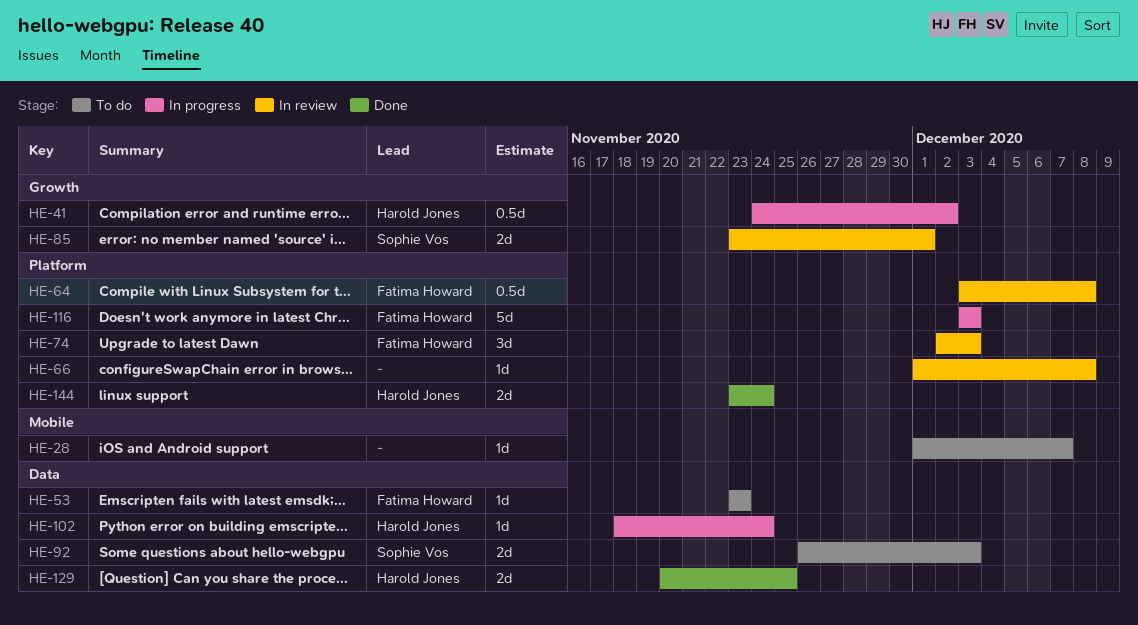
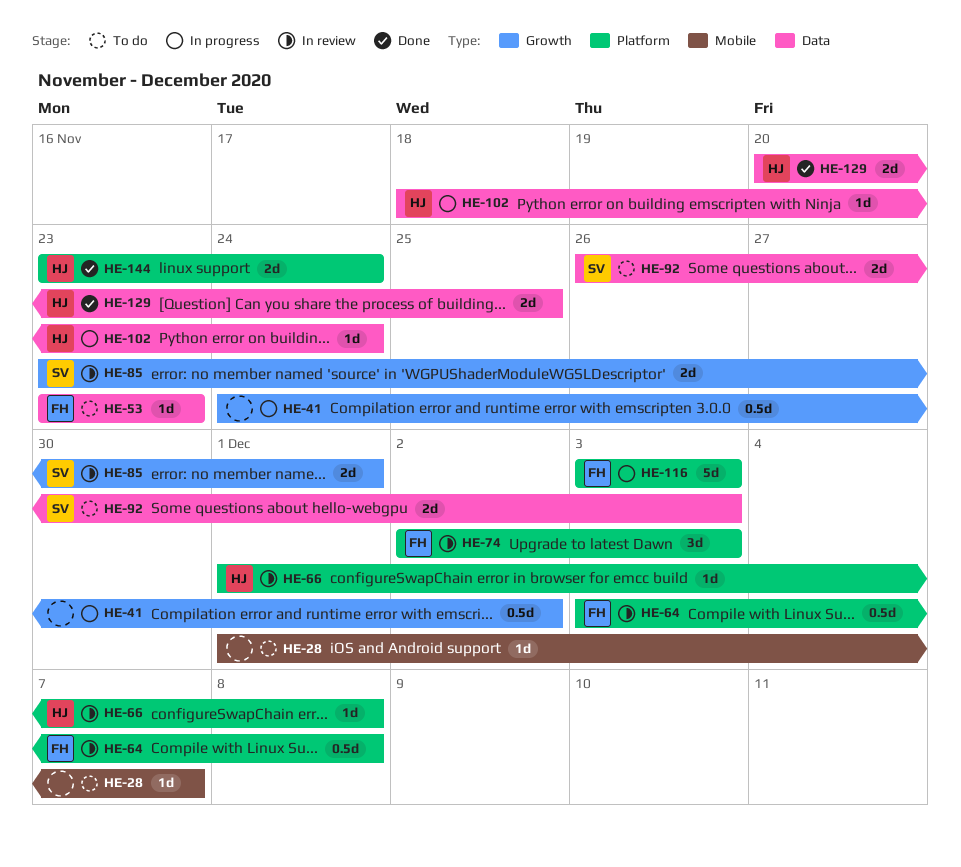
HE-41, owner: Harold Jones -> none
HE-66, owner: none -> Harold Jones

